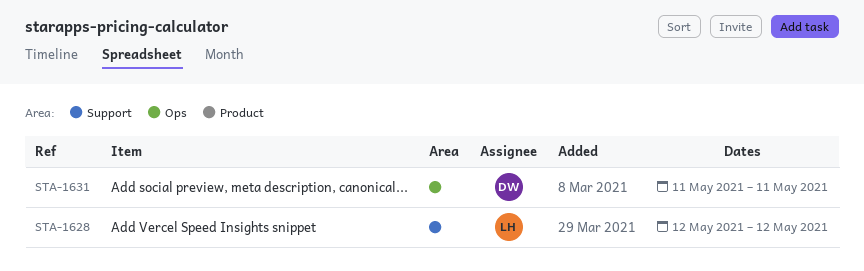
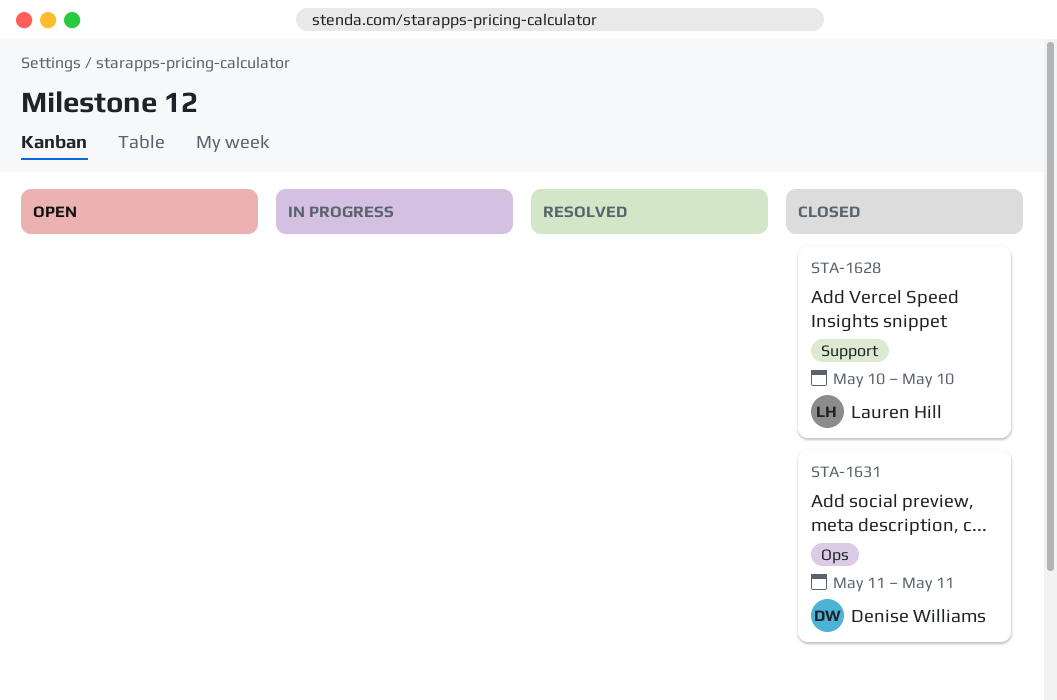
STA-1628, start: May 12 -> May 10
STA-1628, due: May 12 -> May 10

